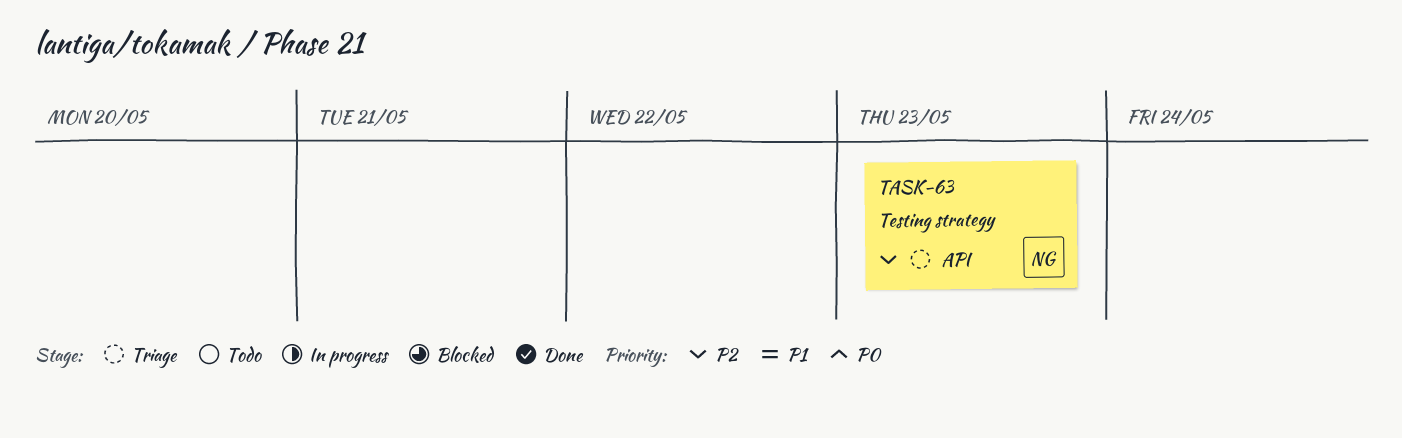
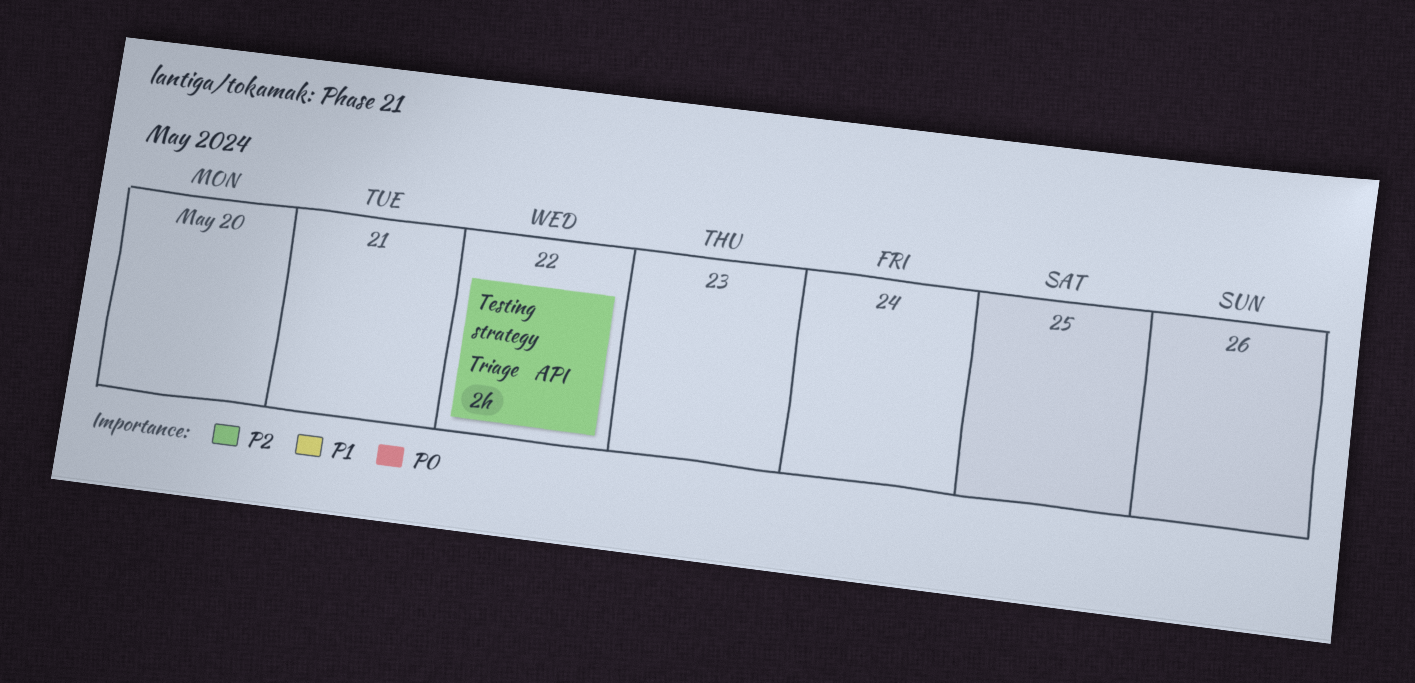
Testing strategy, due: May 23 -> May 22

